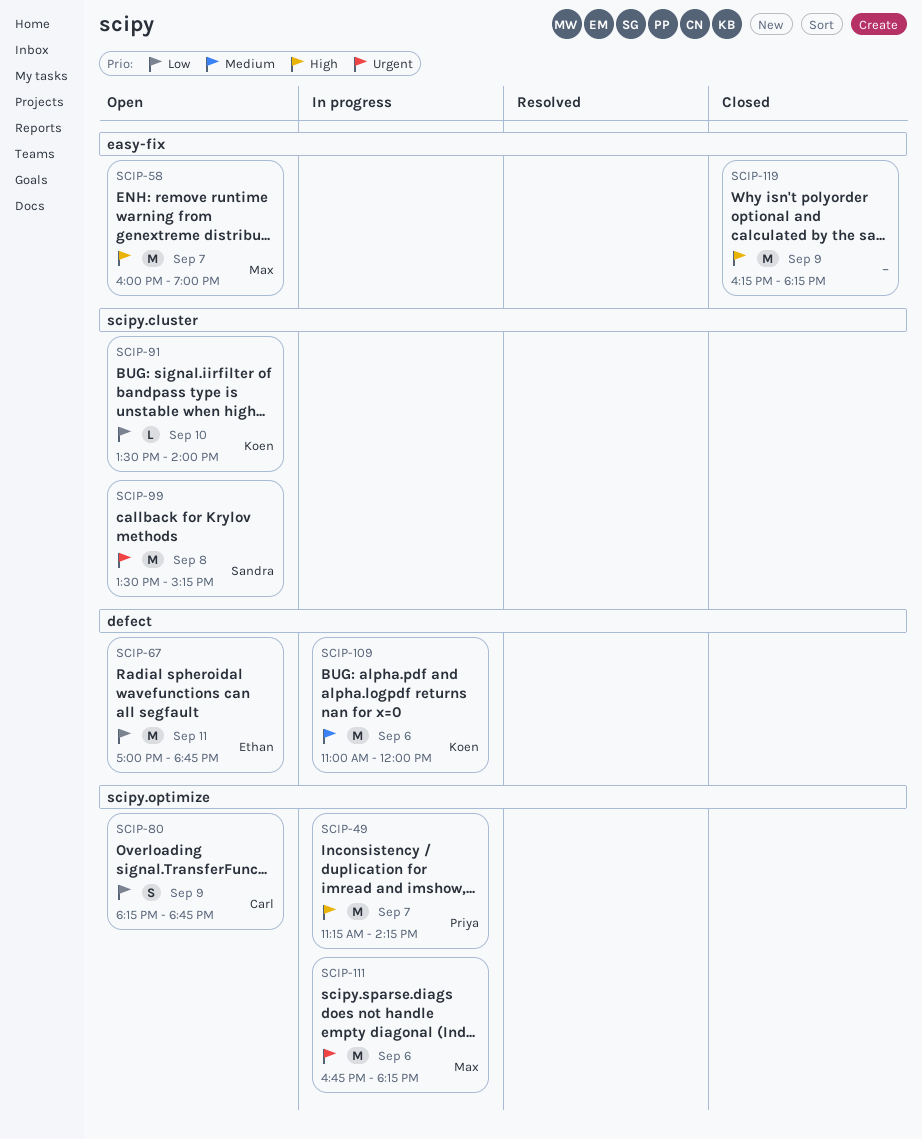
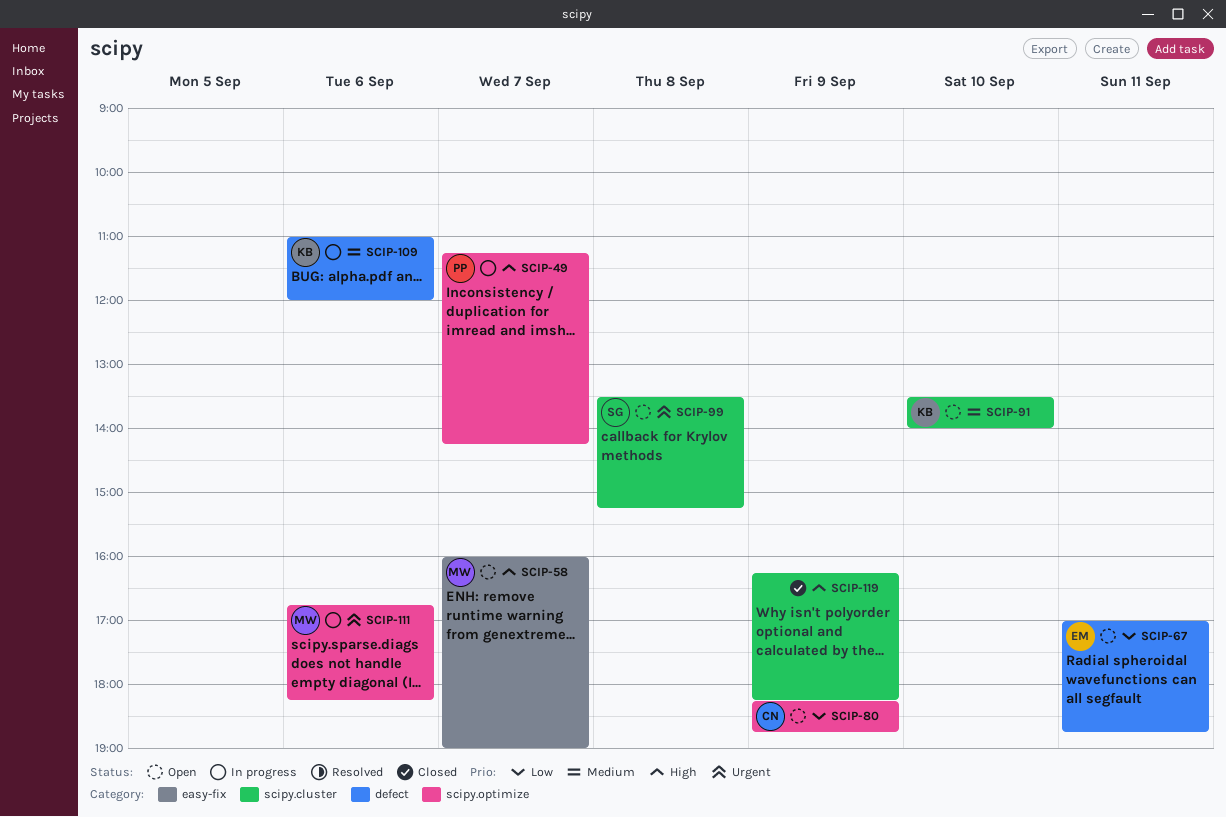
SCIP-91, priority: Low -> Medium
SCIP-119, label: easy-fix -> scipy.cluster

